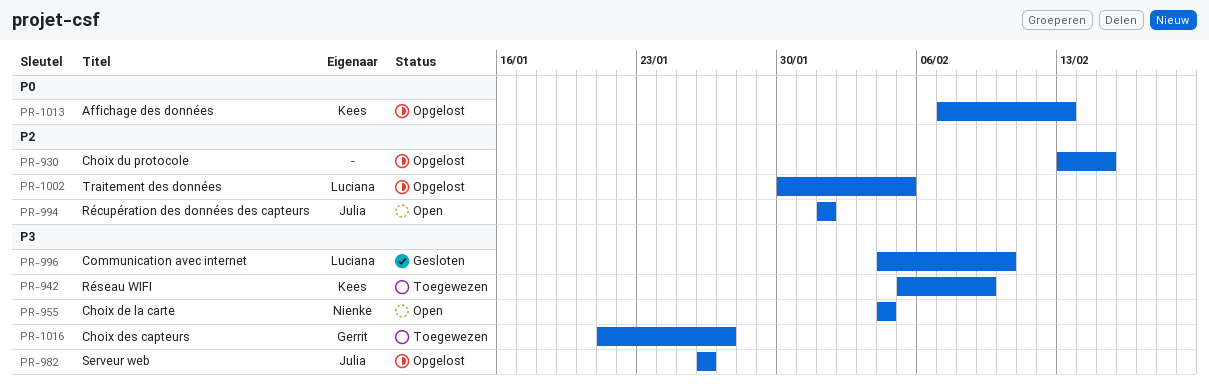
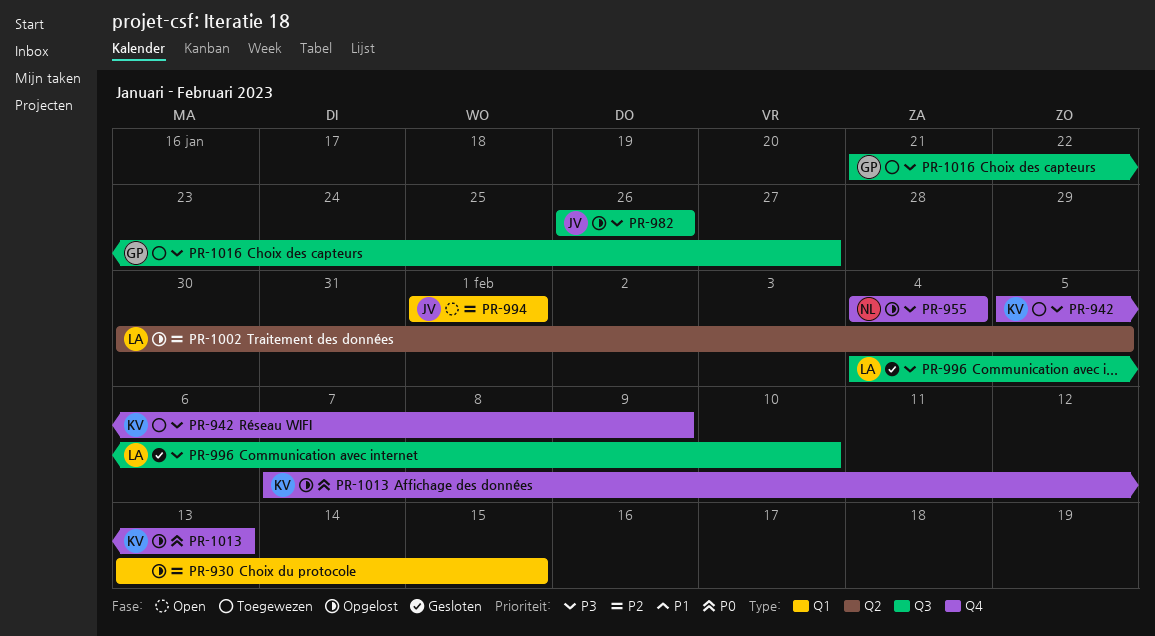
PR-955, status: Open -> Opgelost

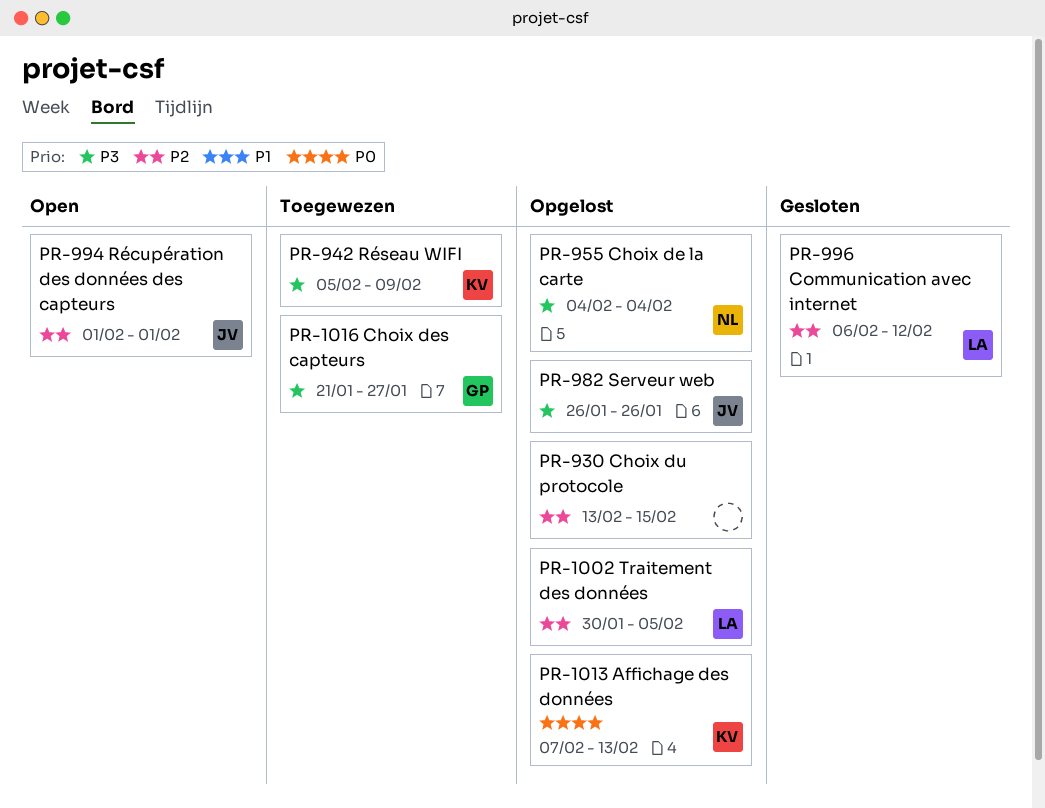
PR-996, priority: P3 -> P2
PR-996, start: Feb 4 -> Feb 6
PR-996, due: Feb 10 -> Feb 12

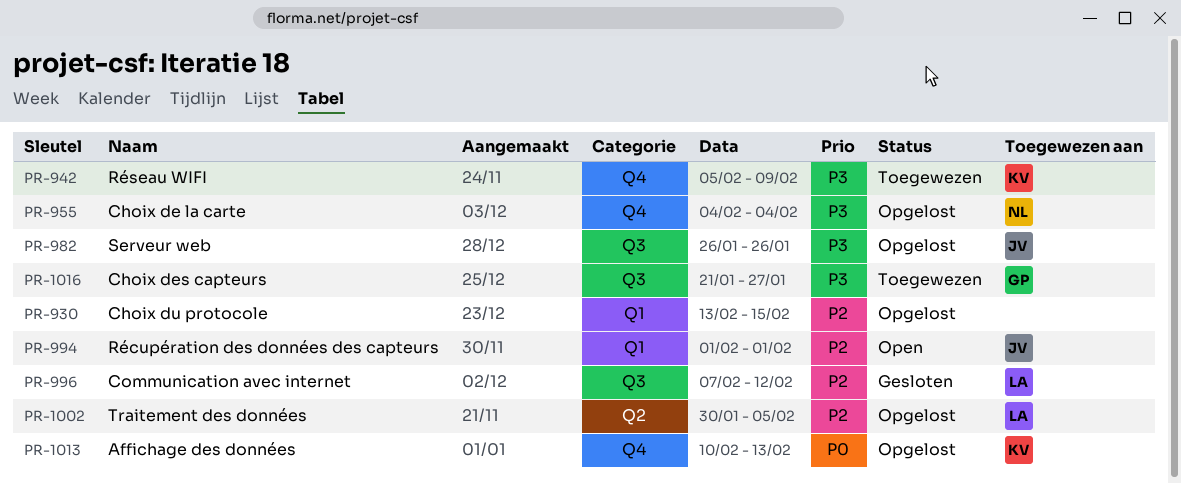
PR-996, start: Feb 6 -> Feb 7
PR-1013, start: Feb 7 -> Feb 10

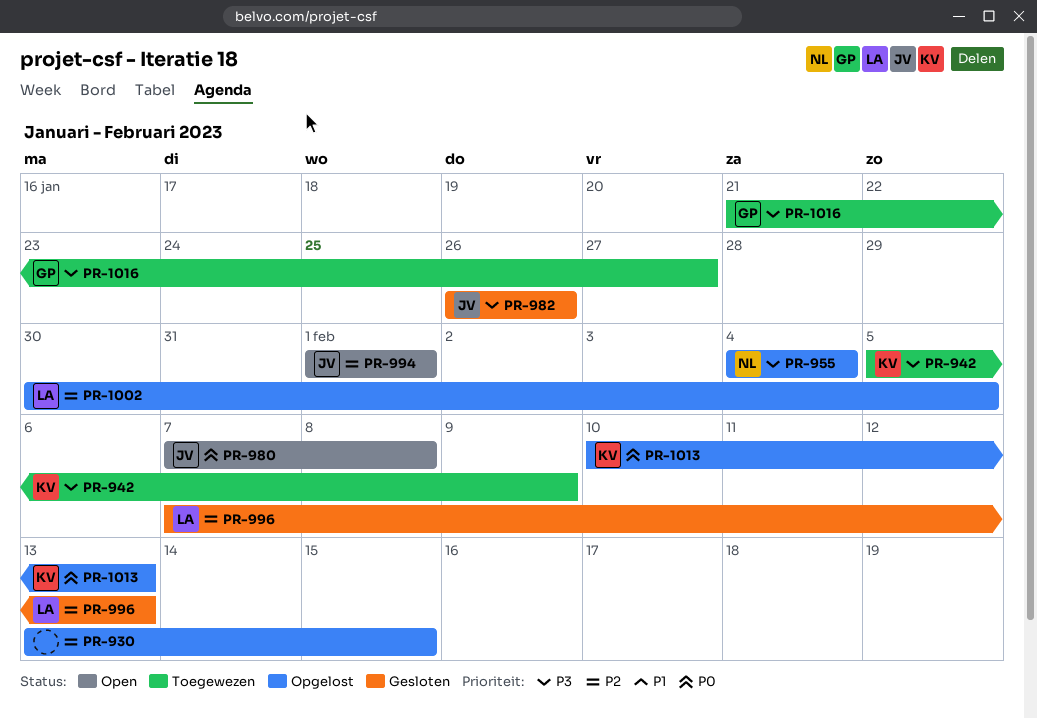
PR-980: none -> present
PR-982, status: Opgelost -> Gesloten
PR-996, due: Feb 12 -> Feb 13

